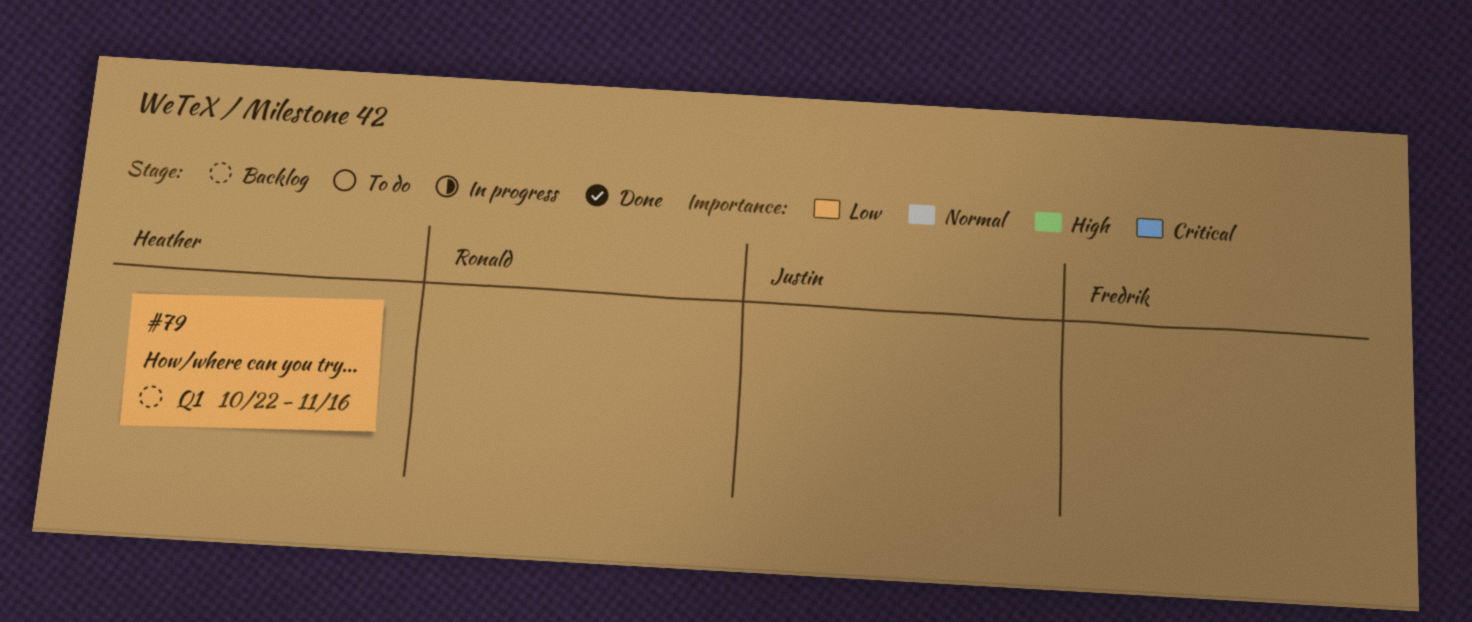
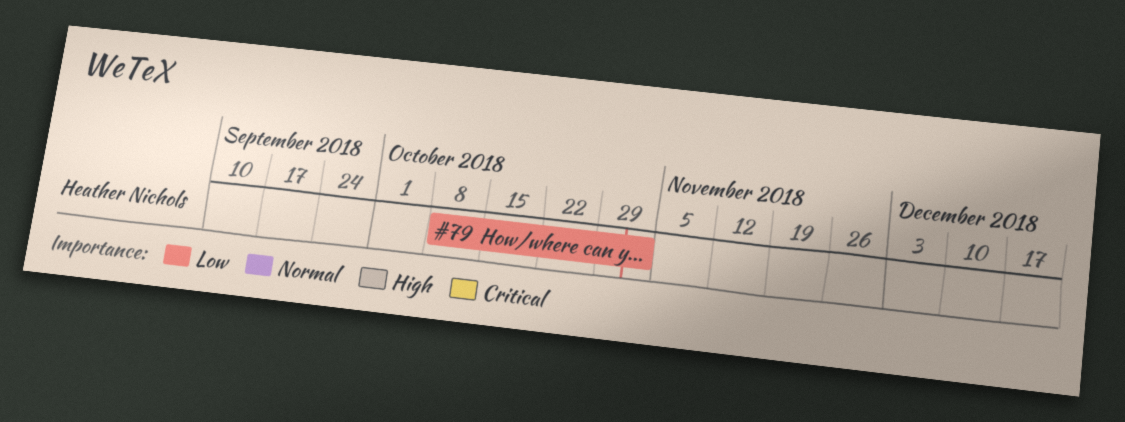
#79, start: Oct 22 -> Oct 8
#79, due: Nov 16 -> Nov 2

